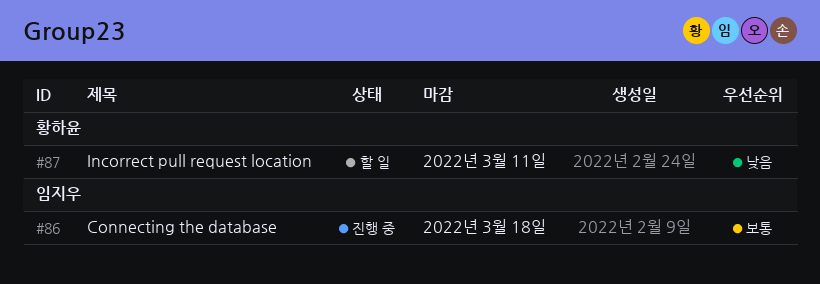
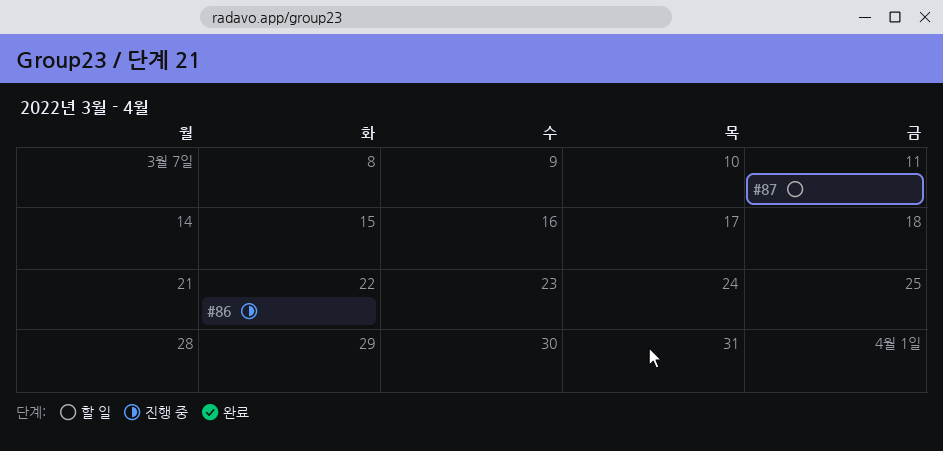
#86, due: Mar 18 -> Mar 22

